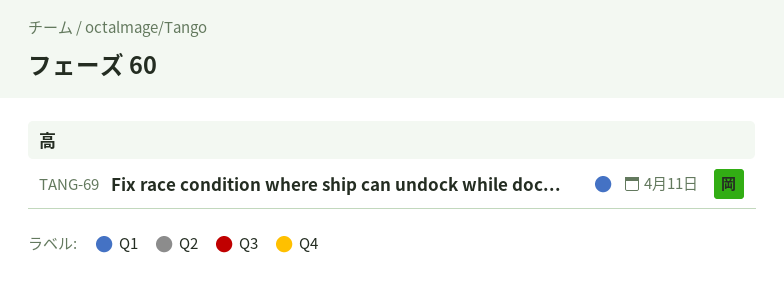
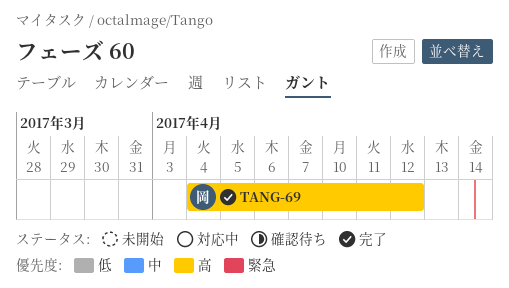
TANG-69, due: Apr 11 -> Apr 12

